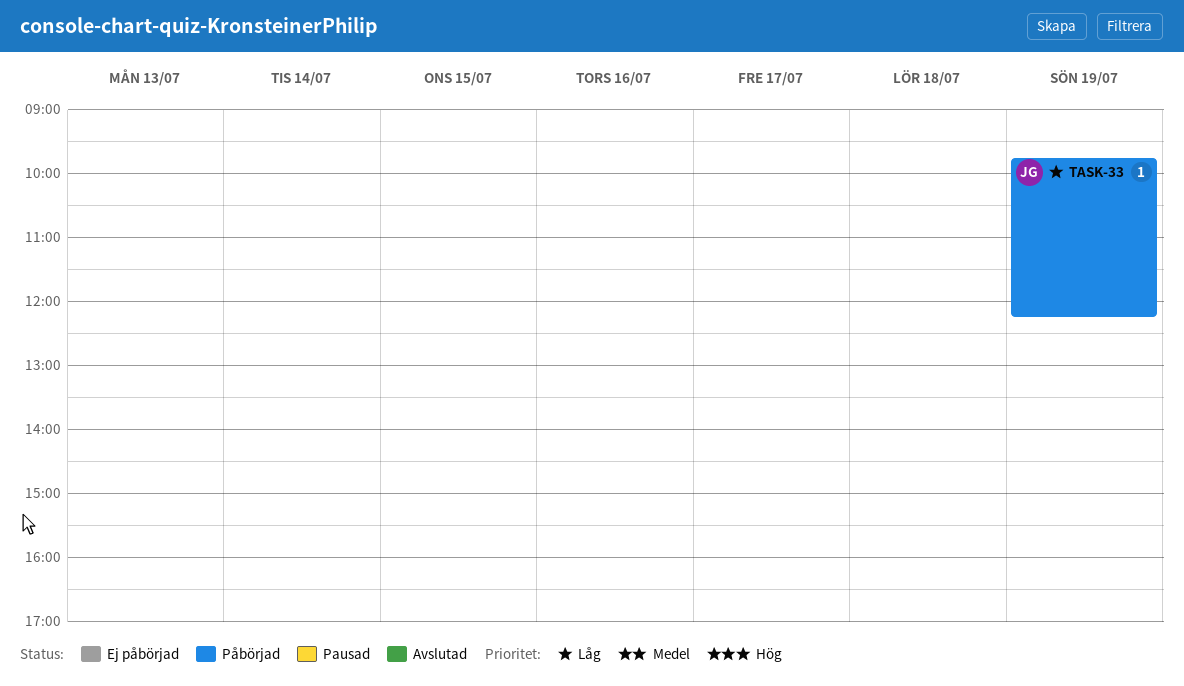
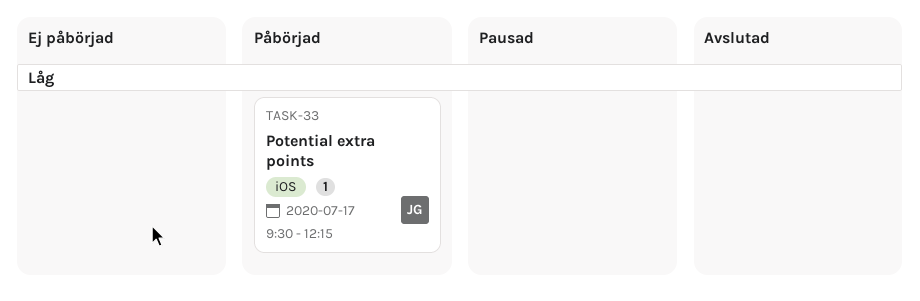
TASK-33, day: Jul 19 -> Jul 17
TASK-33, begins: 09:45 -> 09:30

